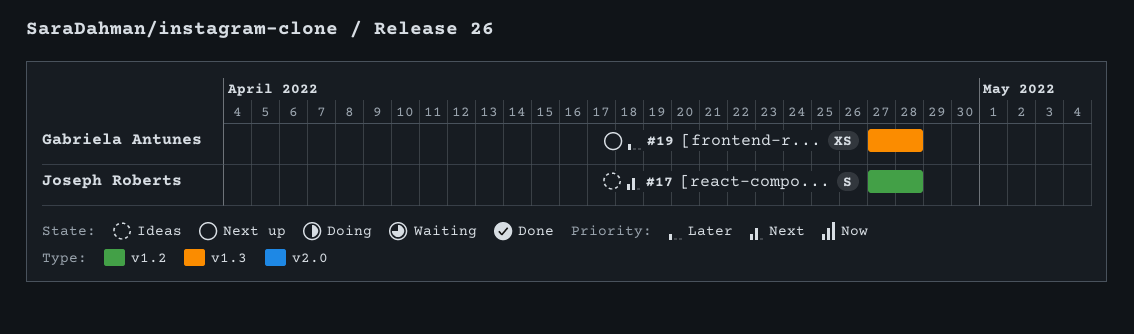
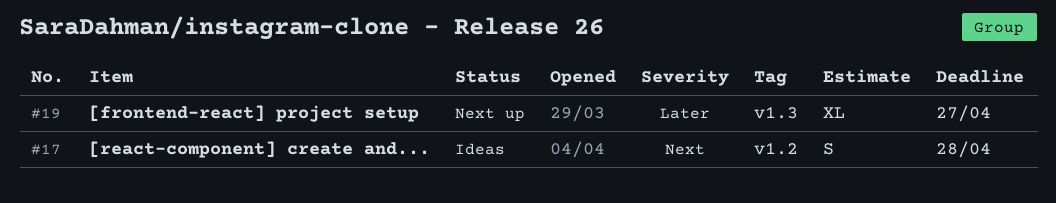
#19, estimate: XS -> XL
#19, due: Apr 28 -> Apr 27

